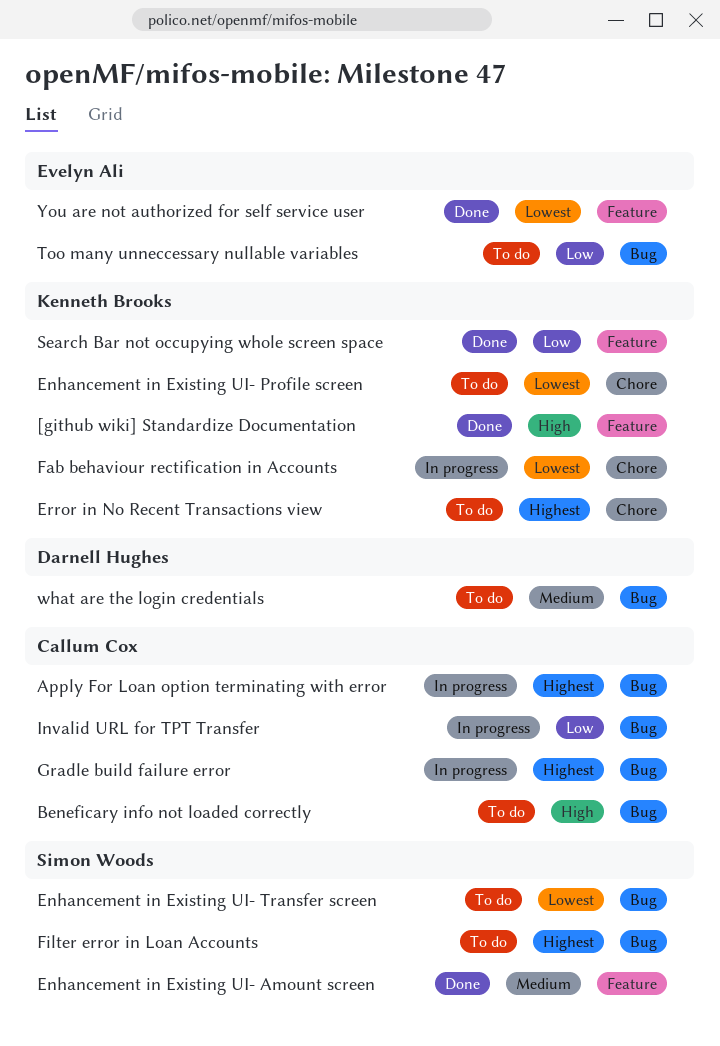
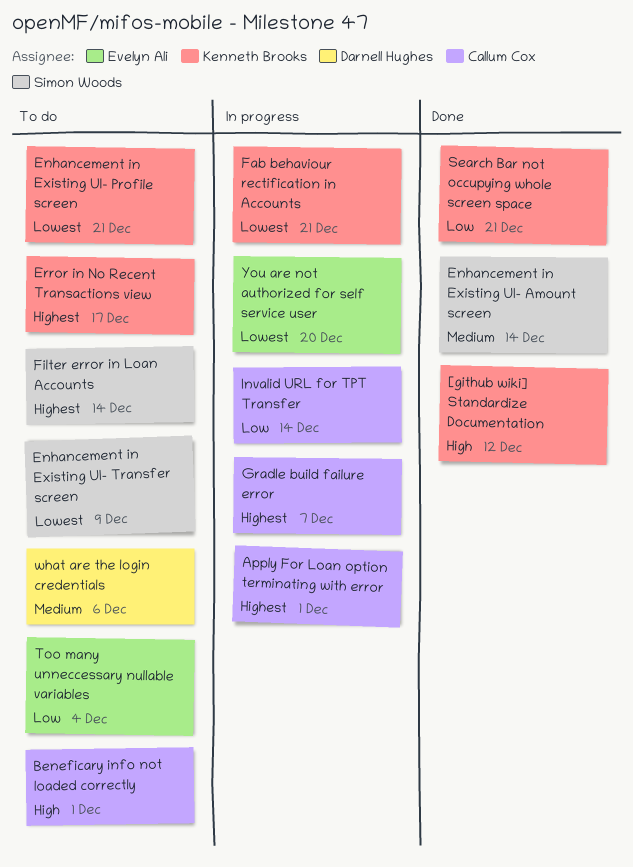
You are not authorized for self service user, status: Done -> In progress

